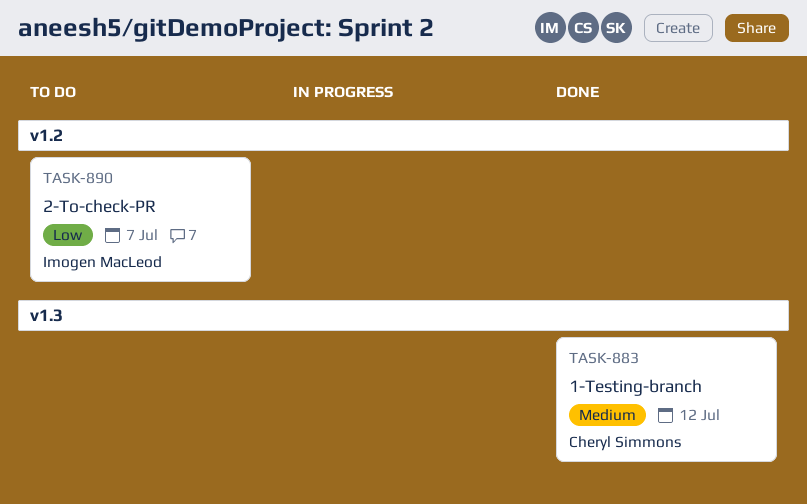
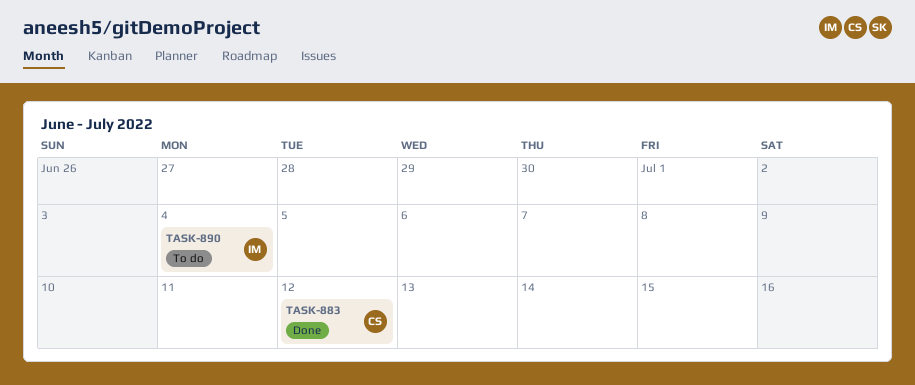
TASK-890, due: Jul 7 -> Jul 4

